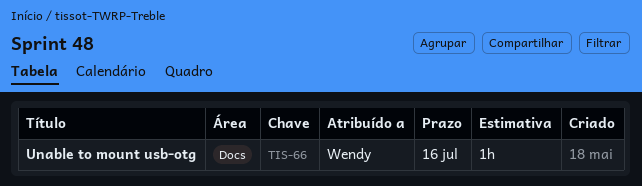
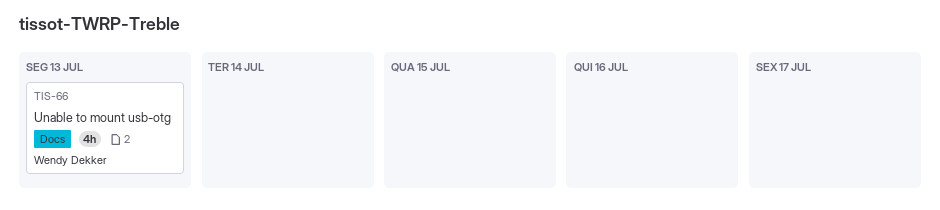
TIS-66, estimate: 1h -> 4h
TIS-66, due: Jul 16 -> Jul 13

